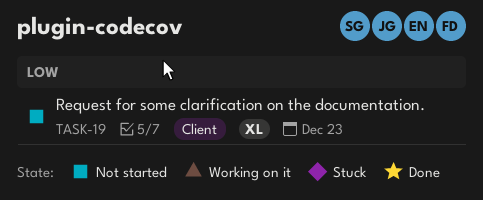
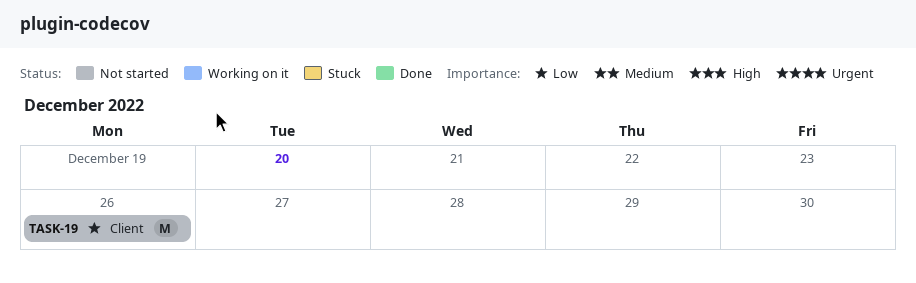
TASK-19, estimate: XL -> M
TASK-19, due: Dec 23 -> Dec 26

